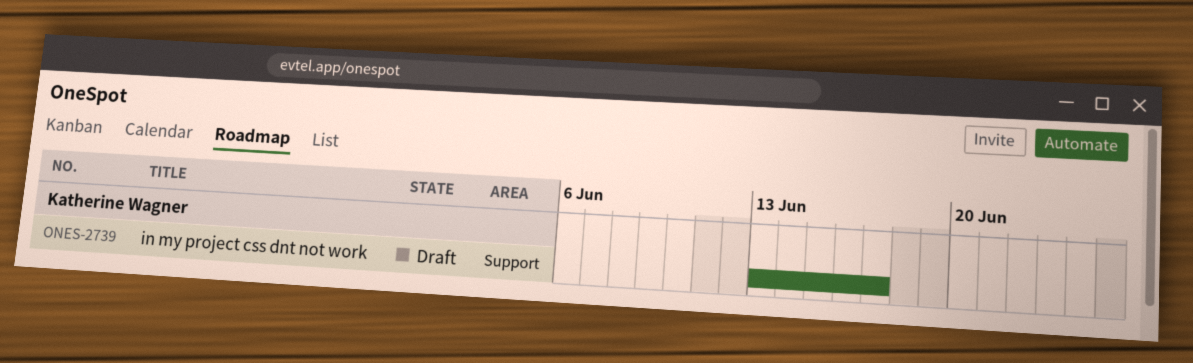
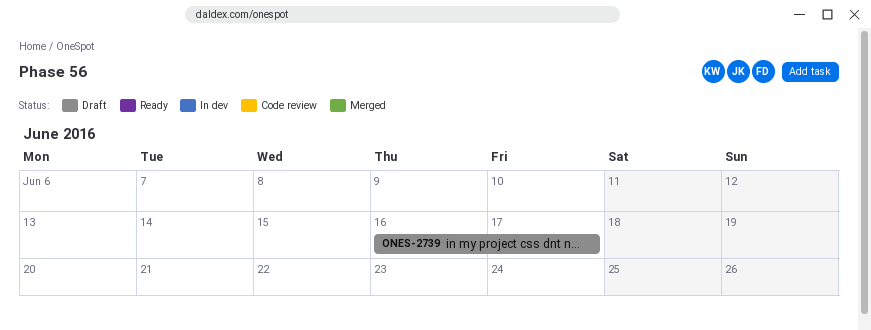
ONES-2739, start: Jun 13 -> Jun 16

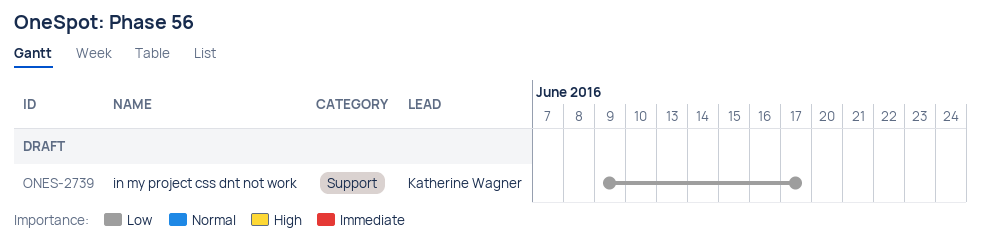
ONES-2739, start: Jun 16 -> Jun 9

